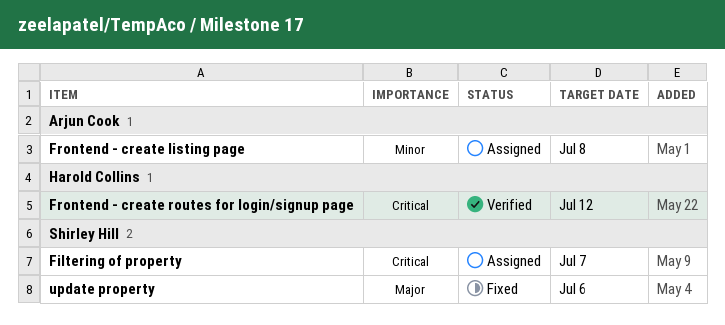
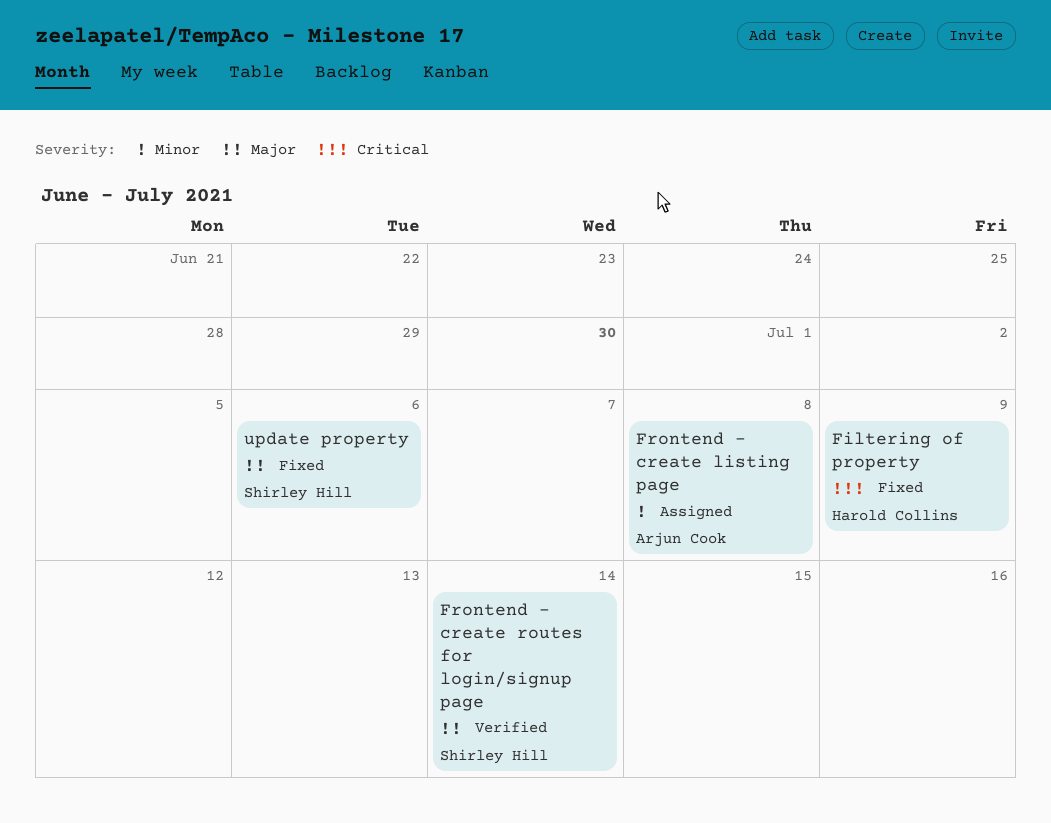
Filtering of property, status: Assigned -> Fixed
Filtering of property, owner: Shirley Hill -> Harold Collins
Filtering of property, due: Jul 7 -> Jul 9
Frontend - create routes for login/signup page, owner: Harold Collins -> Shirley Hill
Frontend - create routes for login/signup page, priority: Critical -> Major
Frontend - create routes for login/signup page, due: Jul 12 -> Jul 14

